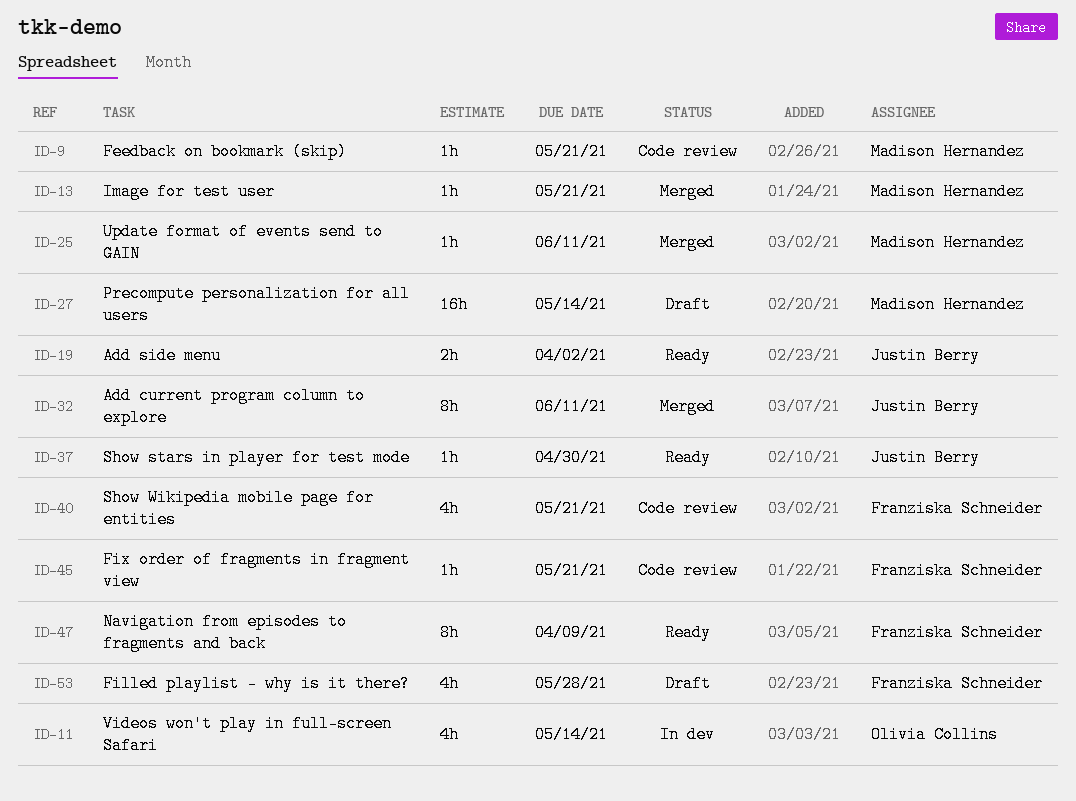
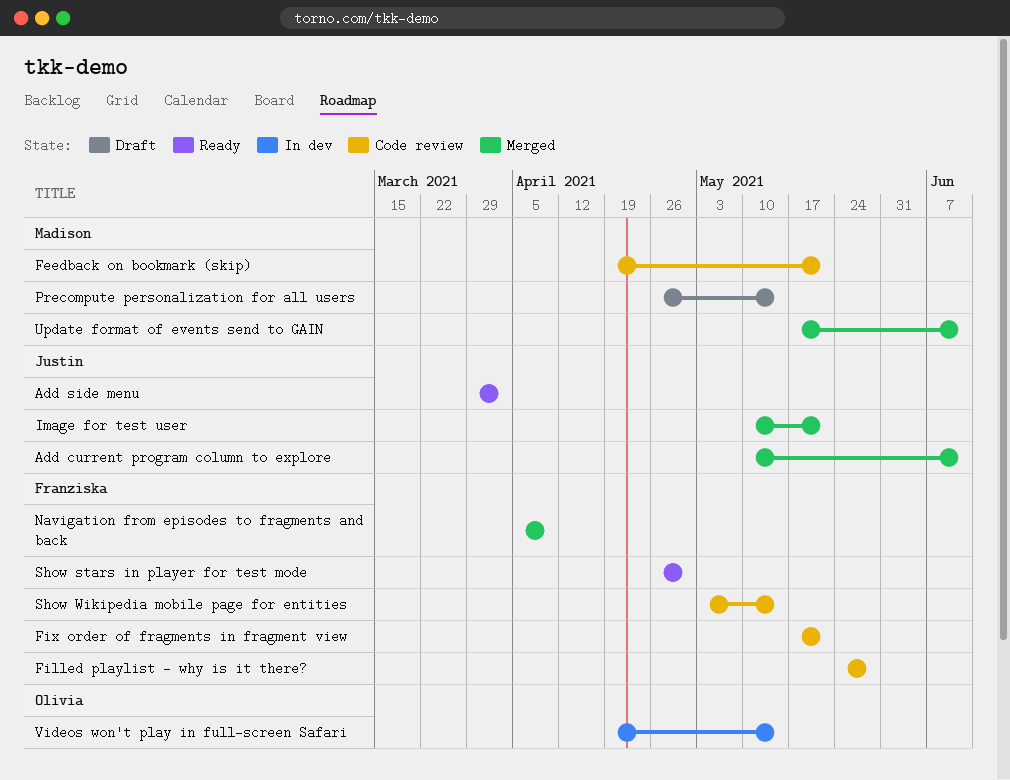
Filled playlist - why is it there?, status: Draft -> Code review
Image for test user, owner: Madison Hernandez -> Justin Berry
Navigation from episodes to fragments and back, status: Ready -> Merged
Show stars in player for test mode, owner: Justin Berry -> Franziska Schneider
Show Wikipedia mobile page for entities, due: May 21 -> May 14

